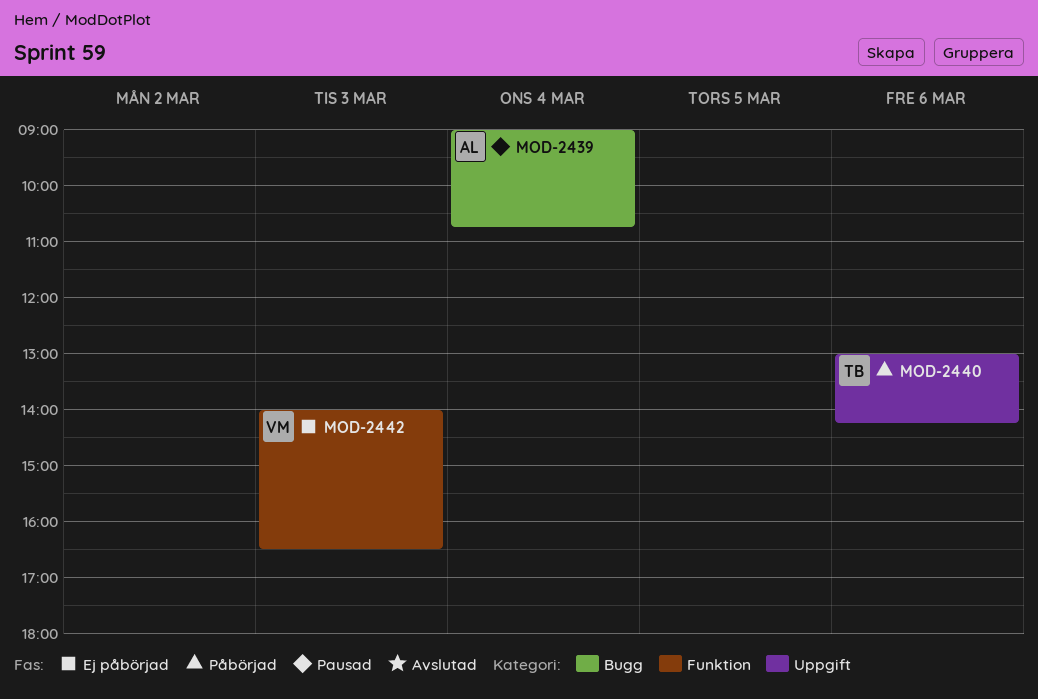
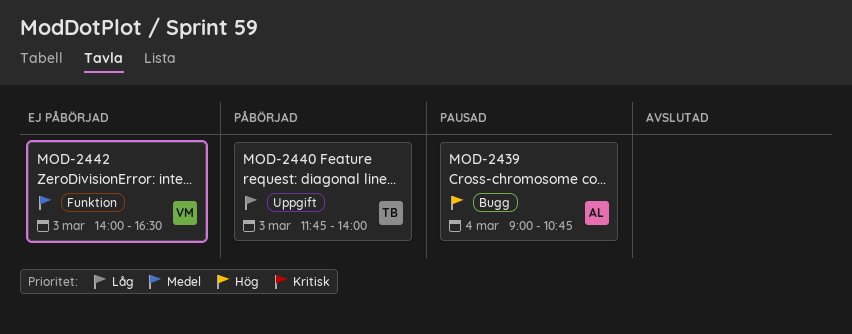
MOD-2440, day: Mar 6 -> Mar 3
MOD-2440, begins: 13:00 -> 11:45
MOD-2440, ends: 14:15 -> 14:00

